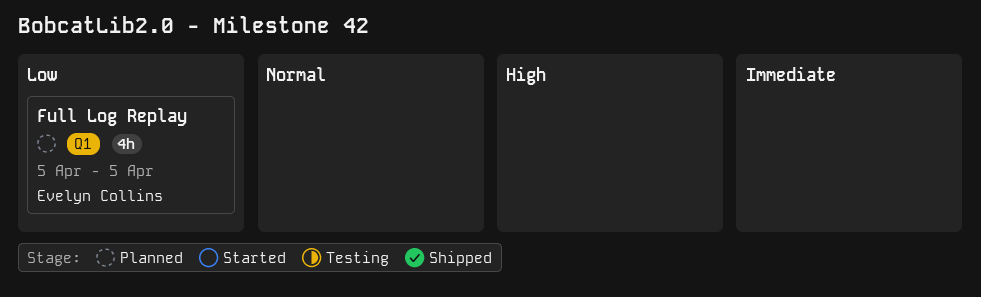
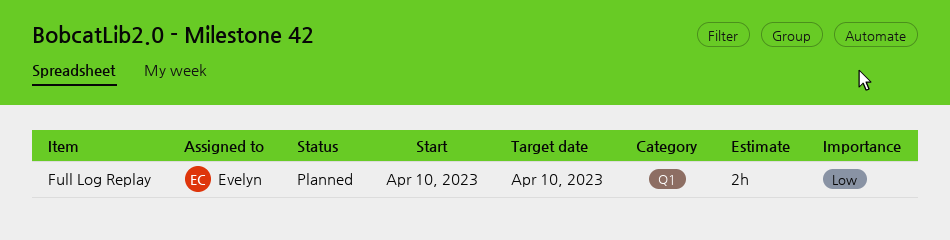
Full Log Replay, estimate: 4h -> 2h
Full Log Replay, start: Apr 5 -> Apr 10
Full Log Replay, due: Apr 5 -> Apr 10

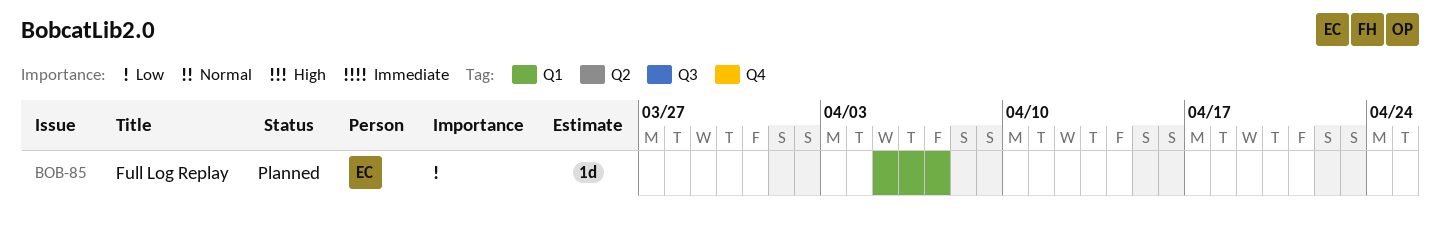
Full Log Replay, estimate: 2h -> 1d
Full Log Replay, start: Apr 10 -> Apr 5
Full Log Replay, due: Apr 10 -> Apr 7

